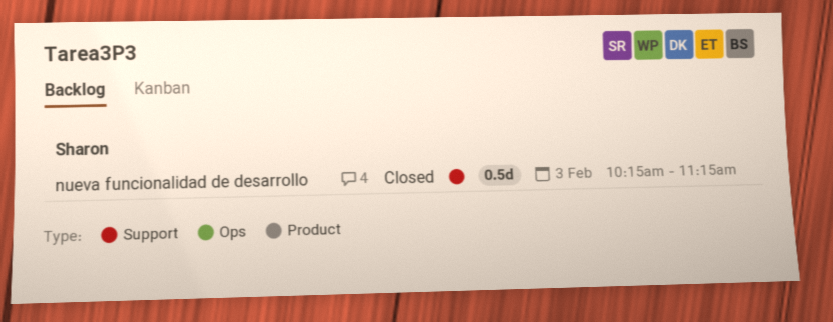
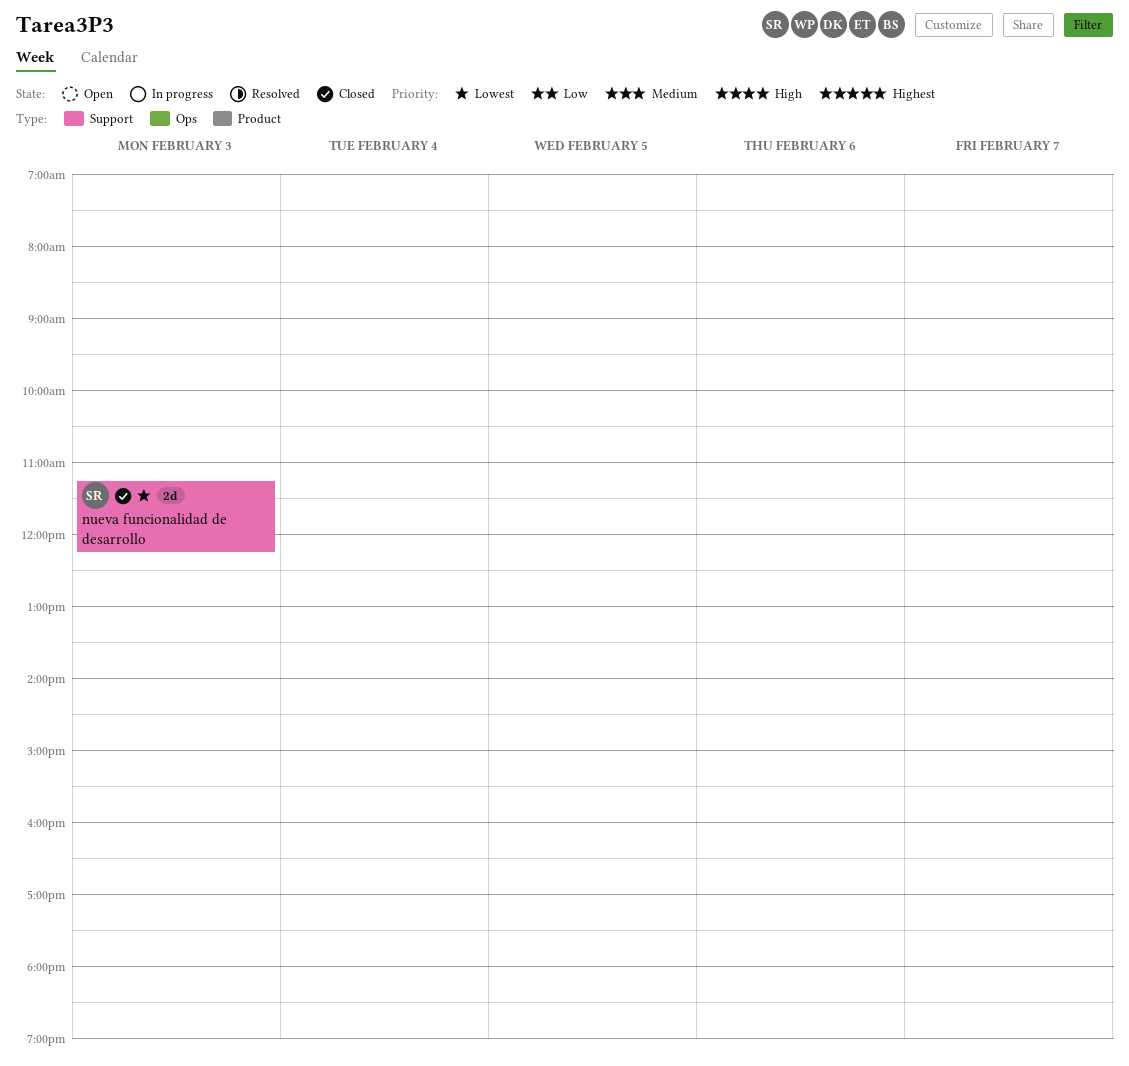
nueva funcionalidad de desarrollo, estimate: 0.5d -> 2d
nueva funcionalidad de desarrollo, begins: 10:15 -> 11:15
nueva funcionalidad de desarrollo, ends: 11:15 -> 12:15

